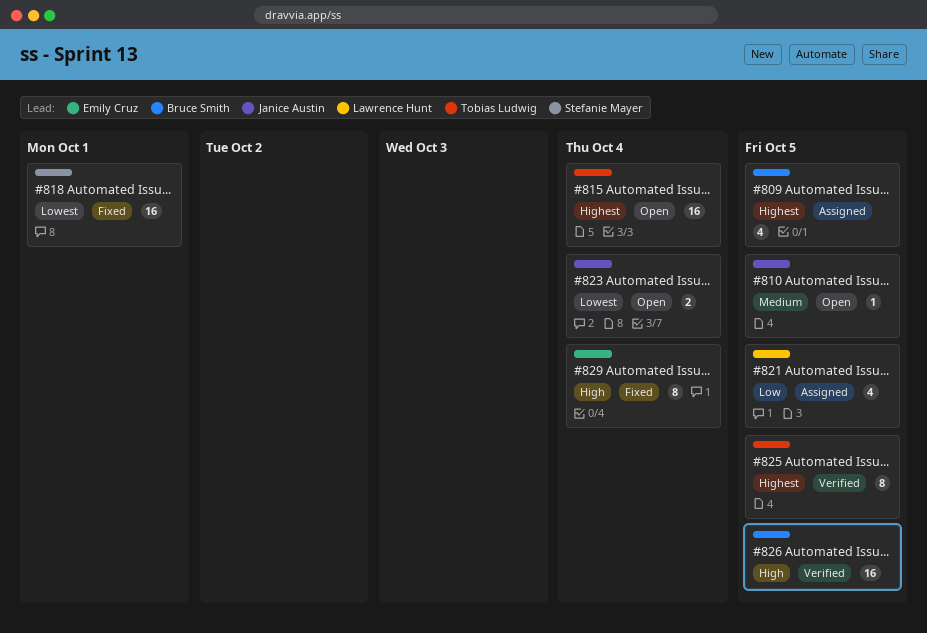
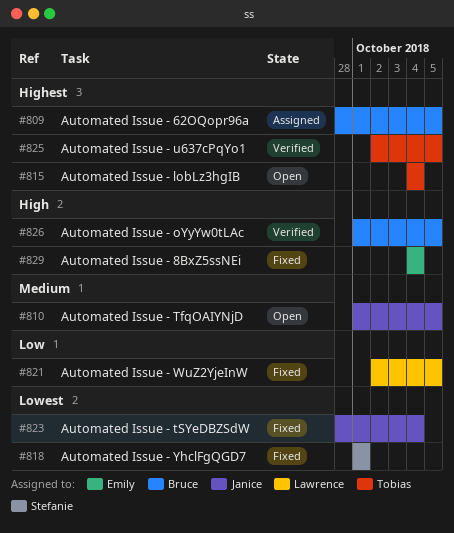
#821, status: Assigned -> Fixed
#823, status: Open -> Fixed

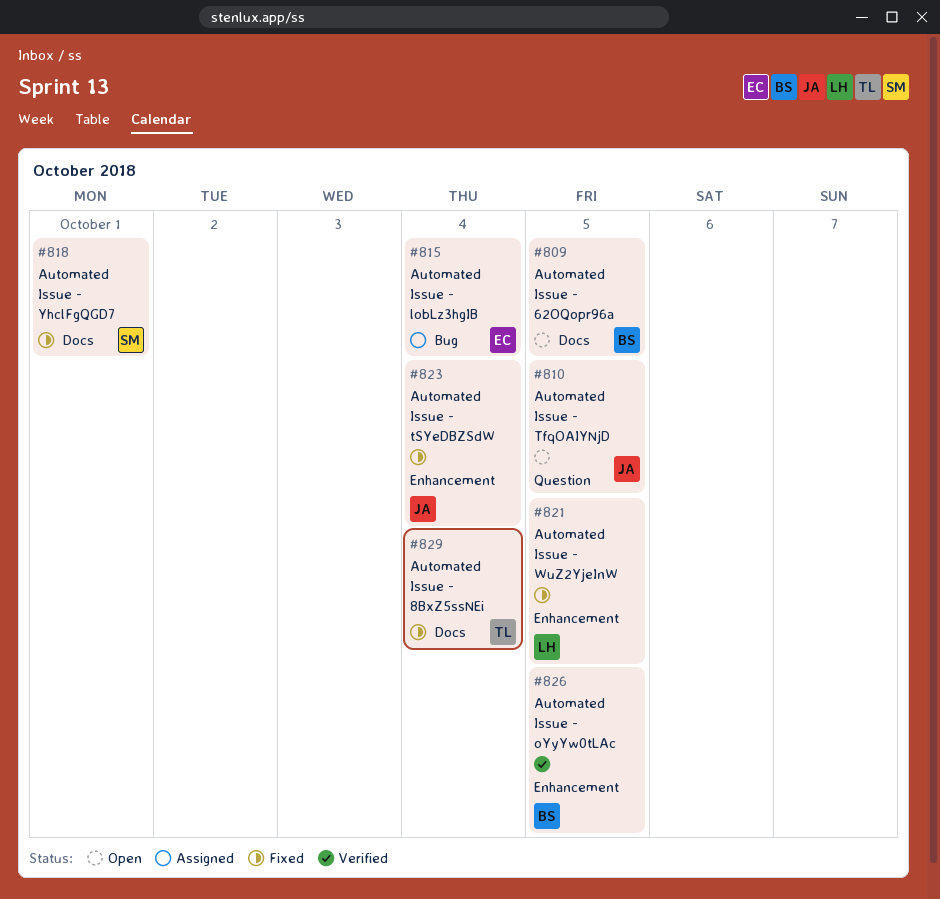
#809, status: Assigned -> Open
#815, status: Open -> Assigned
#815, owner: Tobias -> Emily
#825: present -> none
#829, owner: Emily -> Tobias

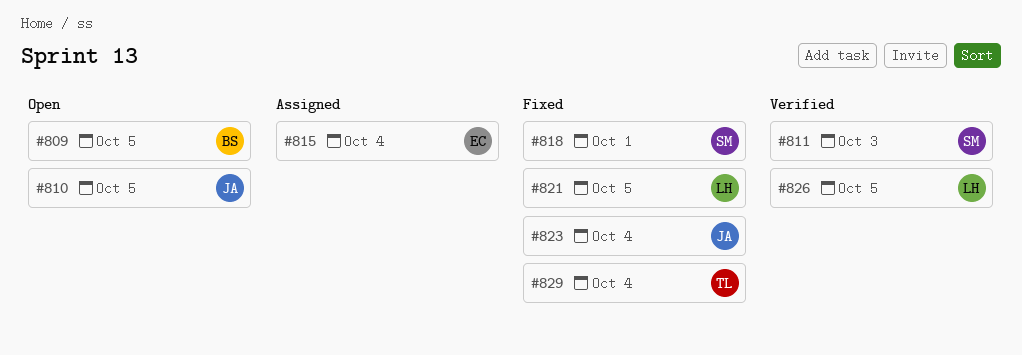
#811: none -> present
#826, owner: BS -> LH

